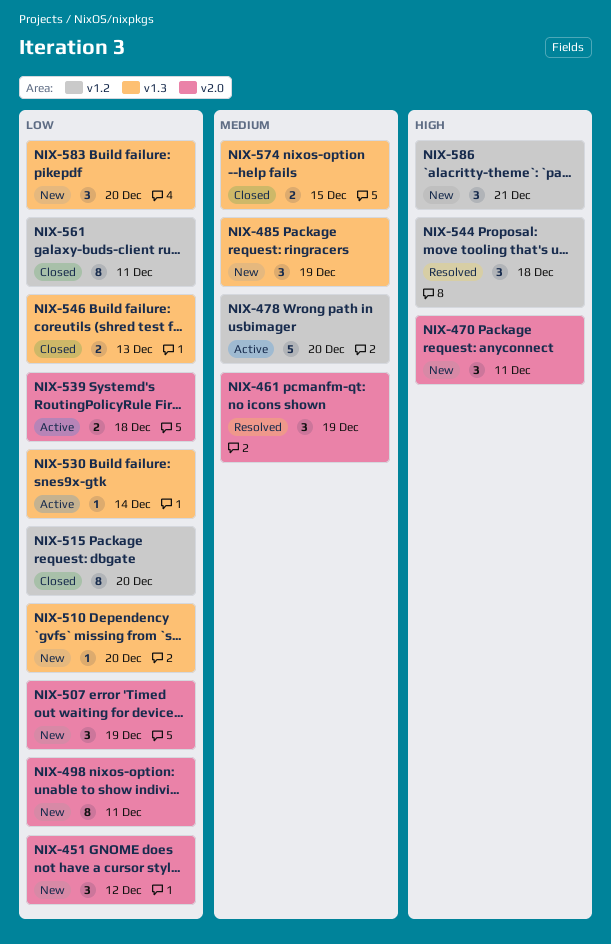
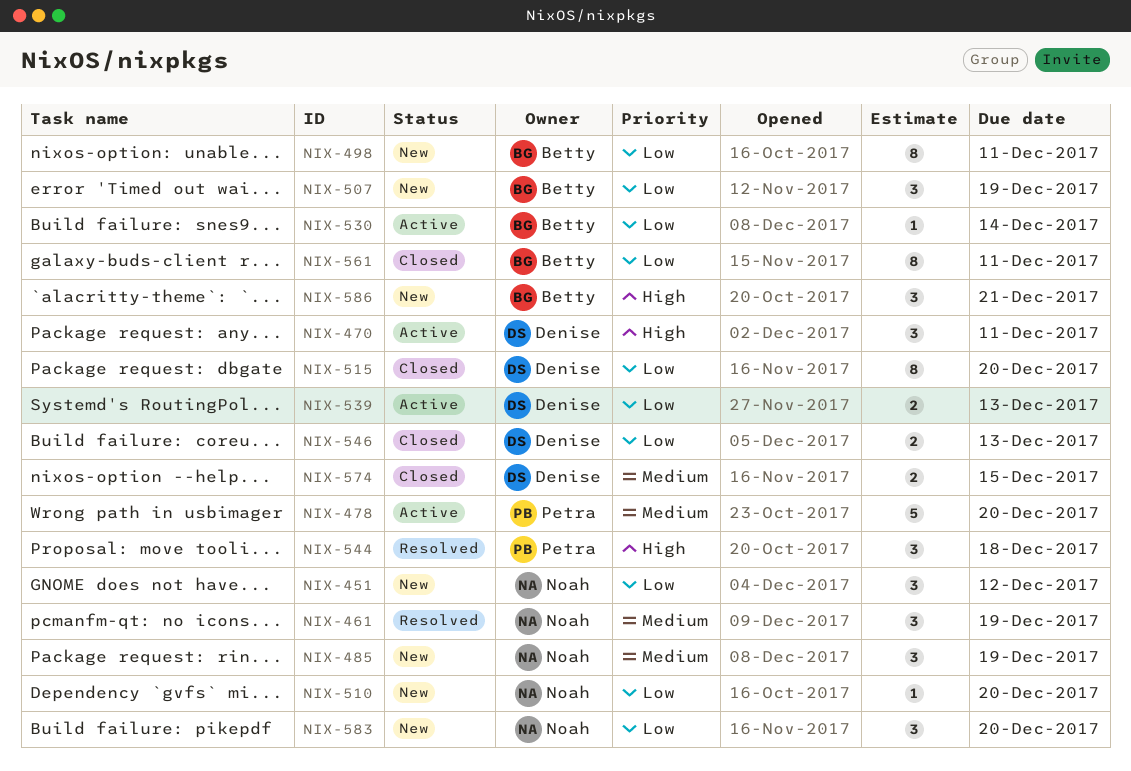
NIX-470, status: New -> Active
NIX-539, due: Dec 18 -> Dec 13

